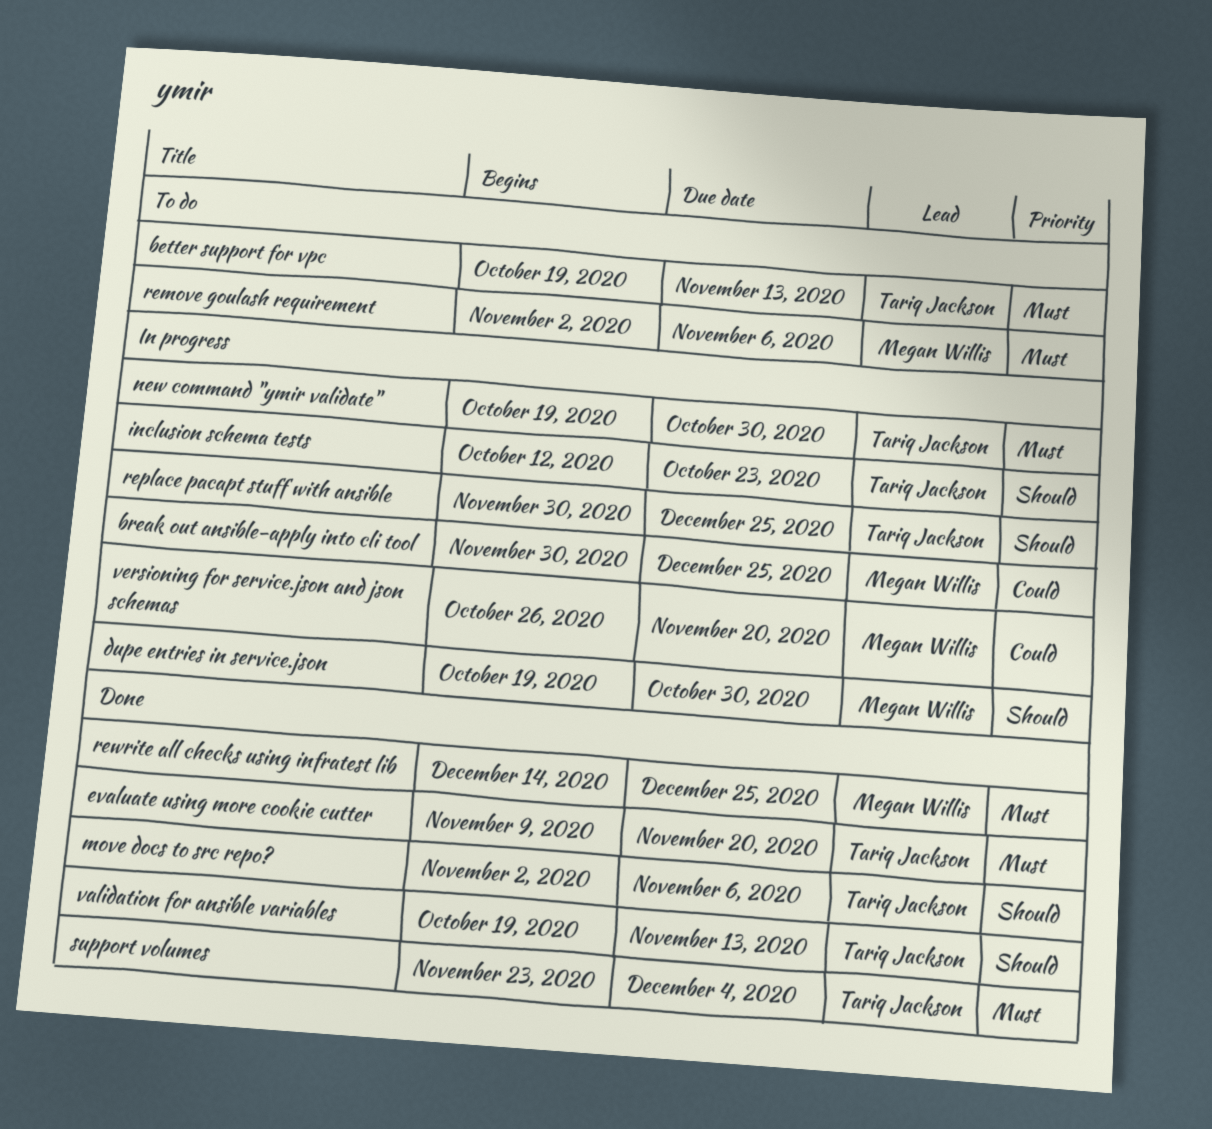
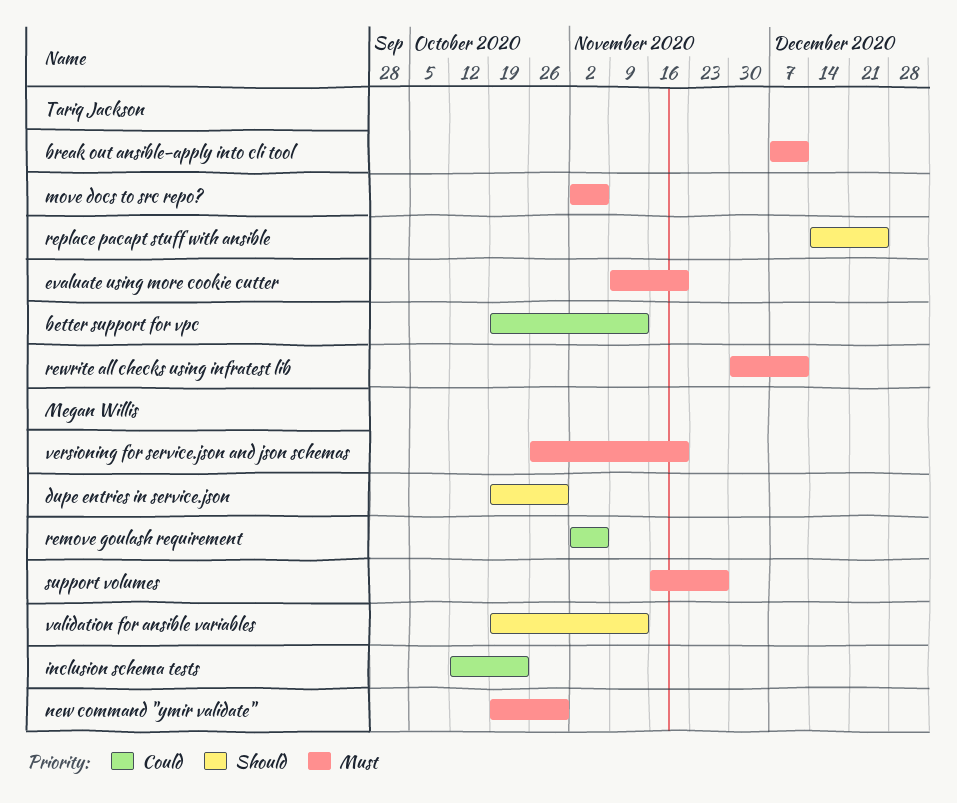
better support for vpc, priority: Must -> Could
break out ansible-apply into cli tool, owner: Megan Willis -> Tariq Jackson
break out ansible-apply into cli tool, priority: Could -> Must
break out ansible-apply into cli tool, start: Nov 30 -> Dec 7
break out ansible-apply into cli tool, due: Dec 25 -> Dec 11
inclusion schema tests, owner: Tariq Jackson -> Megan Willis
inclusion schema tests, priority: Should -> Could
move docs to src repo?, priority: Should -> Must
new command "ymir validate", owner: Tariq Jackson -> Megan Willis
remove goulash requirement, priority: Must -> Could
replace pacapt stuff with ansible, start: Nov 30 -> Dec 14
rewrite all checks using infratest lib, owner: Megan Willis -> Tariq Jackson
rewrite all checks using infratest lib, start: Dec 14 -> Nov 30
rewrite all checks using infratest lib, due: Dec 25 -> Dec 11
support volumes, owner: Tariq Jackson -> Megan Willis
support volumes, start: Nov 23 -> Nov 16
support volumes, due: Dec 4 -> Nov 27
validation for ansible variables, owner: Tariq Jackson -> Megan Willis
versioning for service.json and json schemas, priority: Could -> Must

